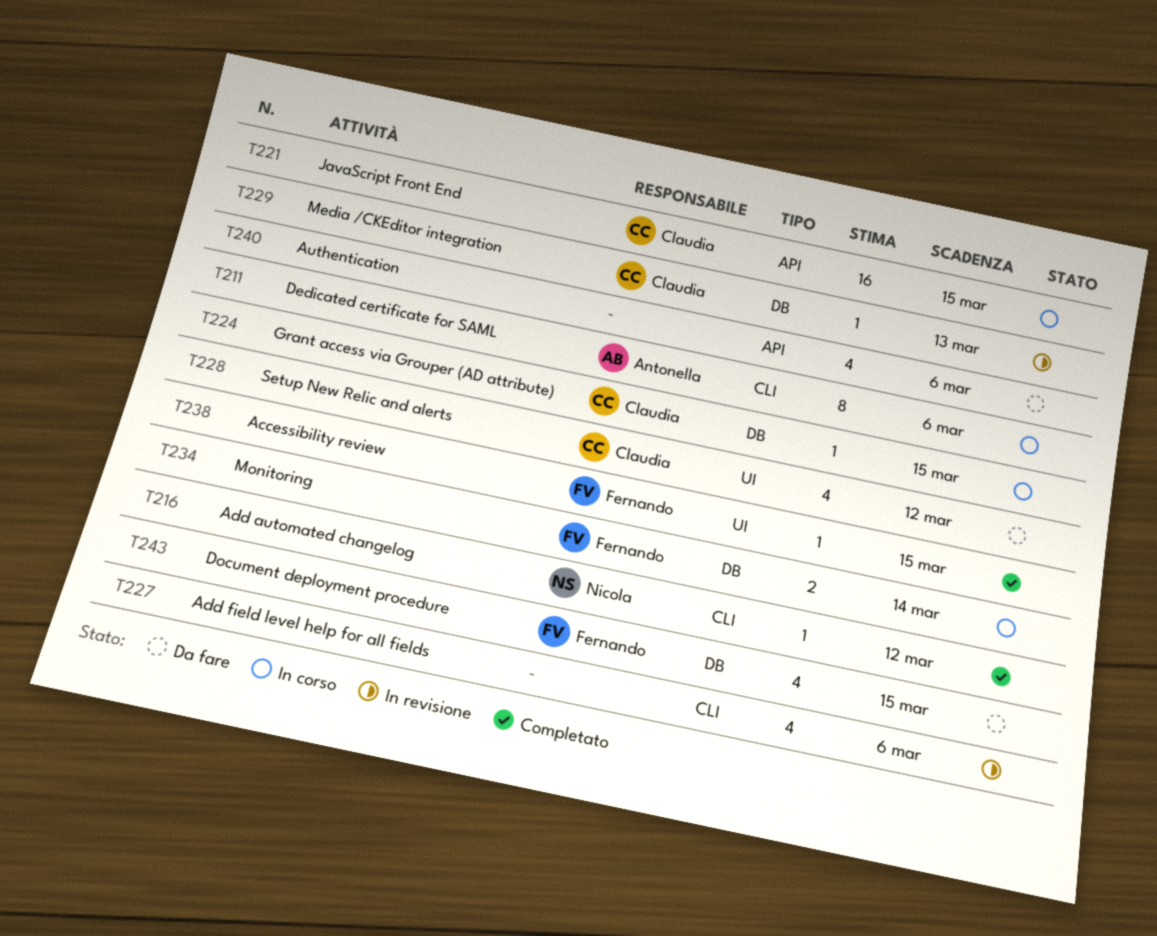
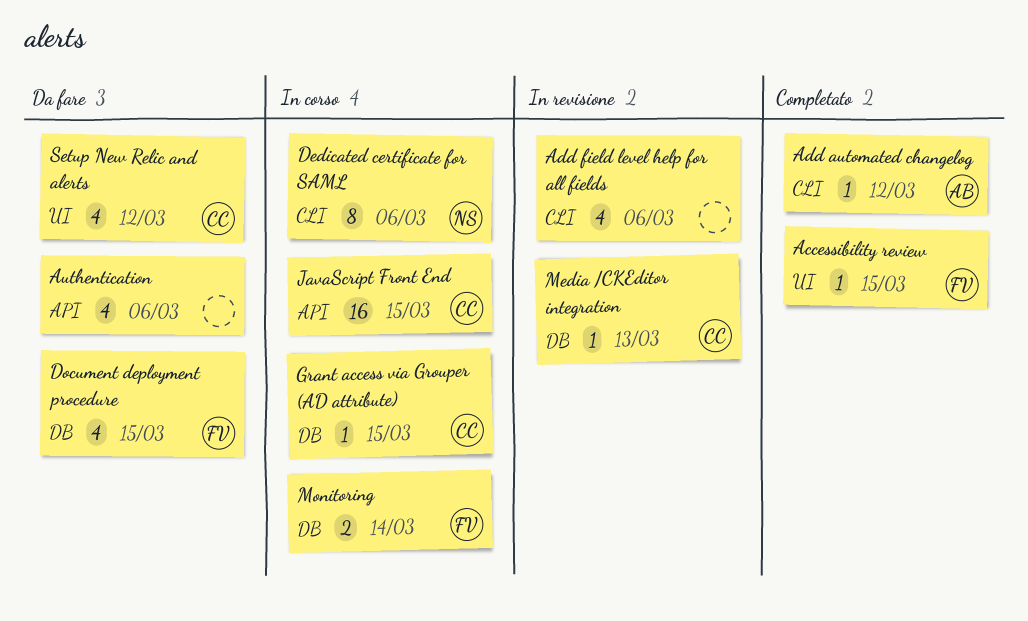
Add automated changelog, owner: Nicola -> Antonella
Dedicated certificate for SAML, owner: Antonella -> Nicola

